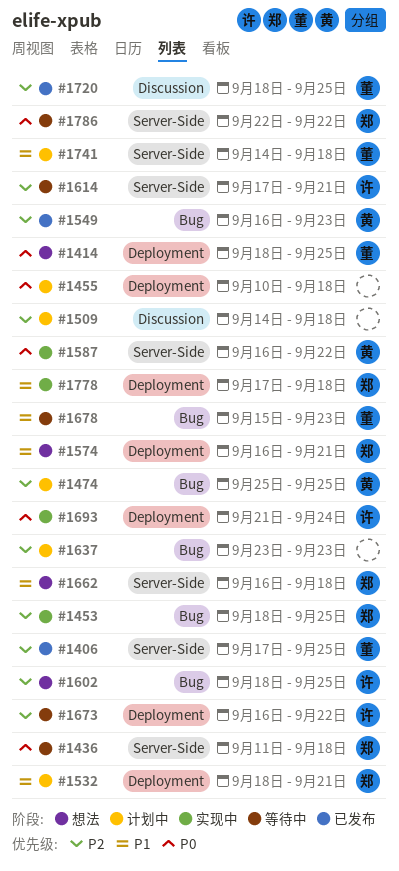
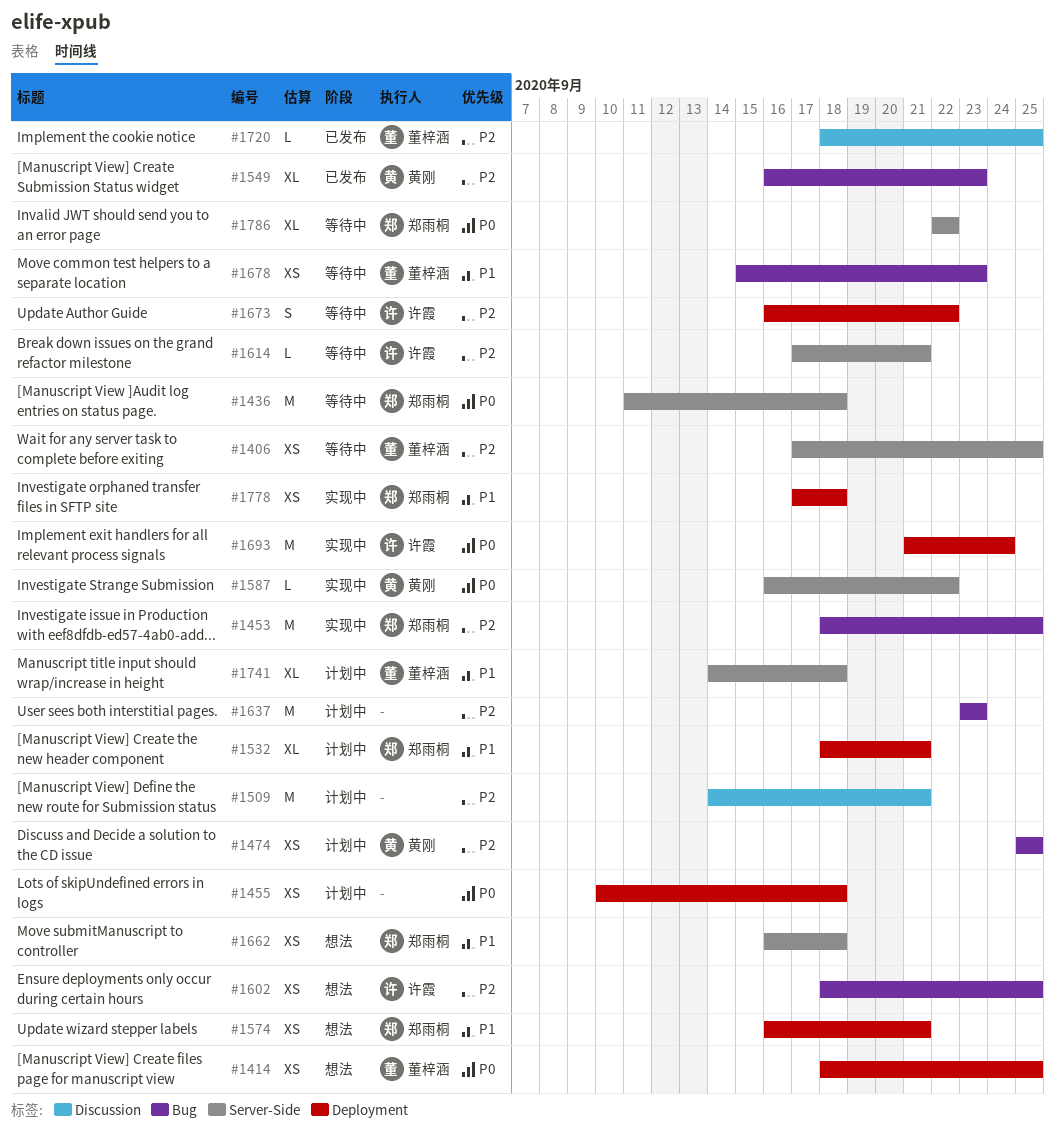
#1406, status: 已发布 -> 等待中
#1509, due: Sep 18 -> Sep 21

